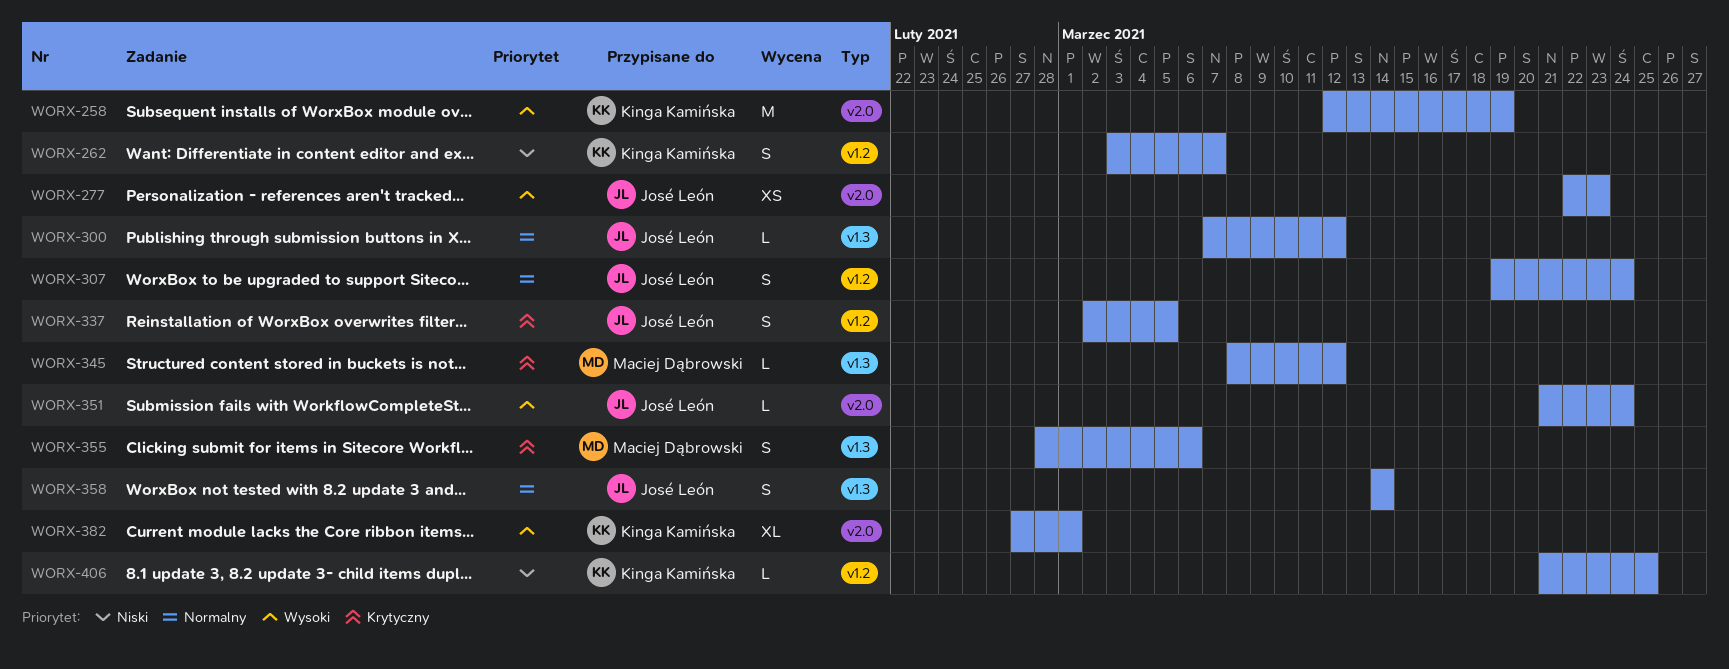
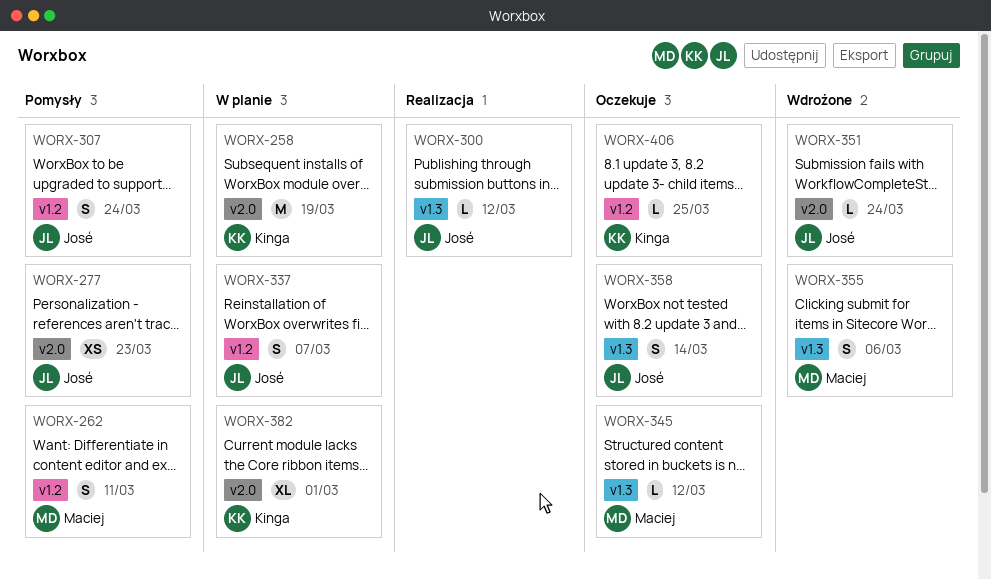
WORX-262, owner: Kinga Kamińska -> Maciej Dąbrowski
WORX-262, due: Mar 7 -> Mar 11
WORX-337, due: Mar 5 -> Mar 7

